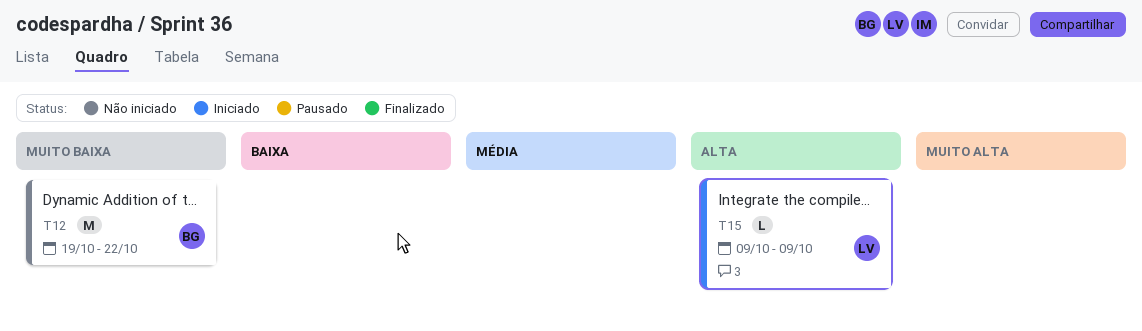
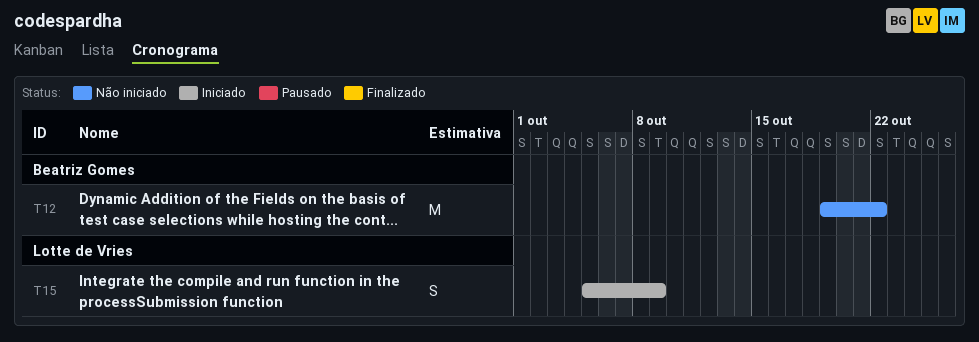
T15, estimate: L -> S
T15, start: Oct 9 -> Oct 5

